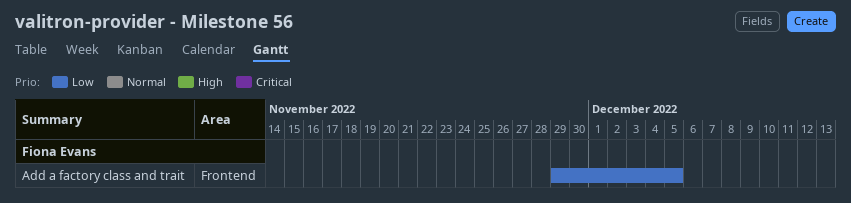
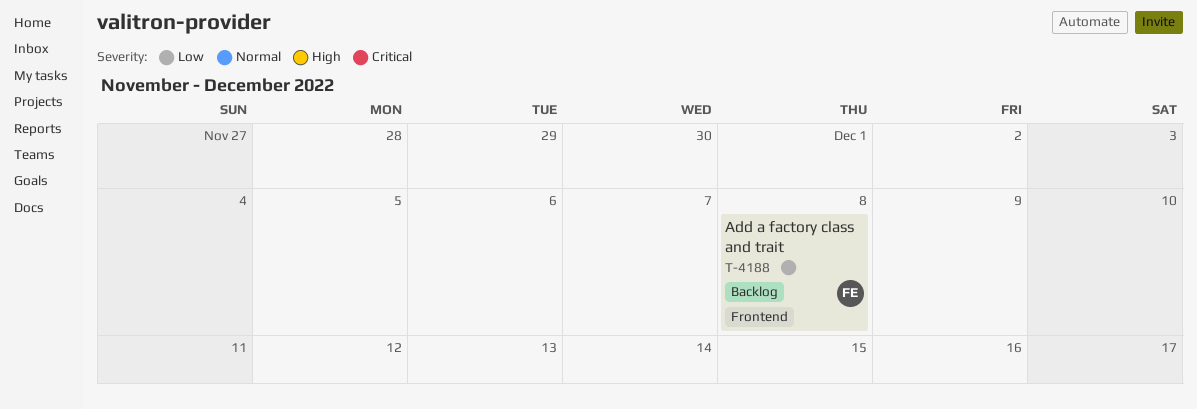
Add a factory class and trait, due: Dec 5 -> Dec 8

